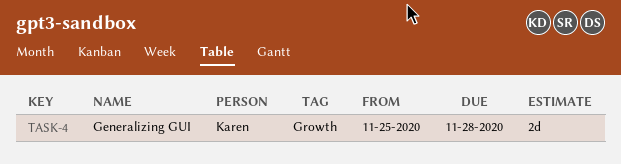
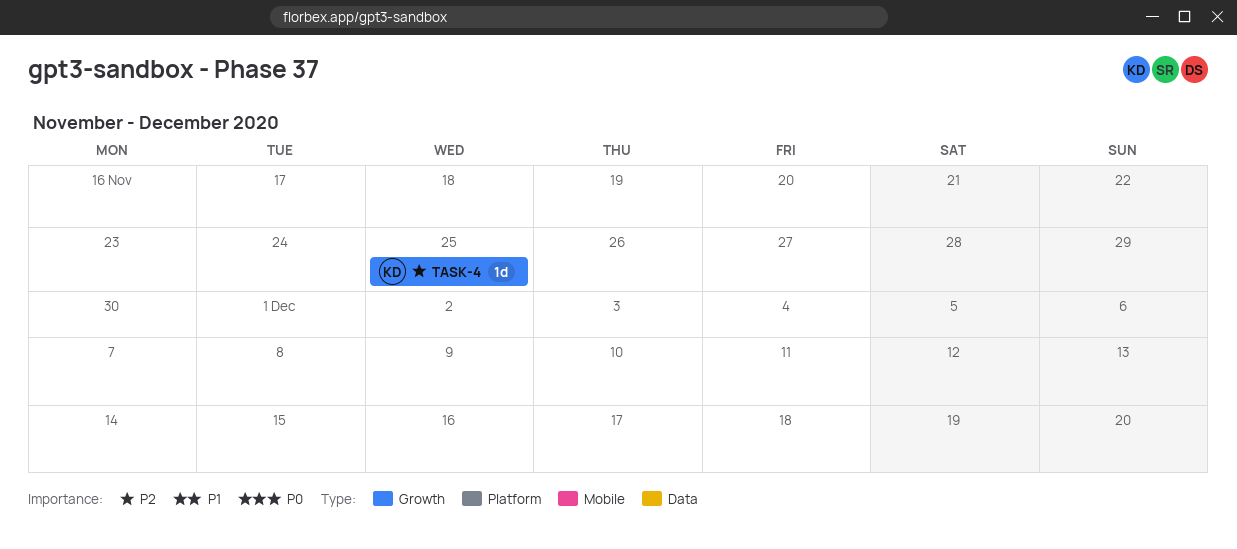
TASK-4, estimate: 2d -> 1d
TASK-4, due: Nov 28 -> Nov 25

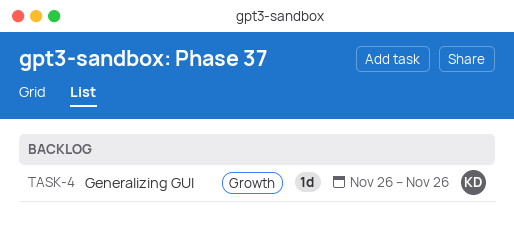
TASK-4, start: Nov 25 -> Nov 26
TASK-4, due: Nov 25 -> Nov 26

